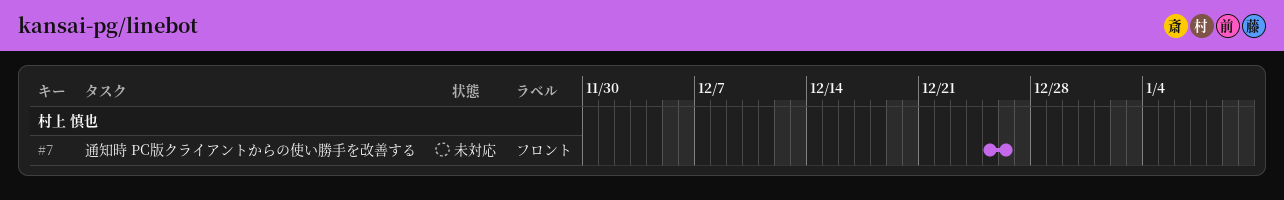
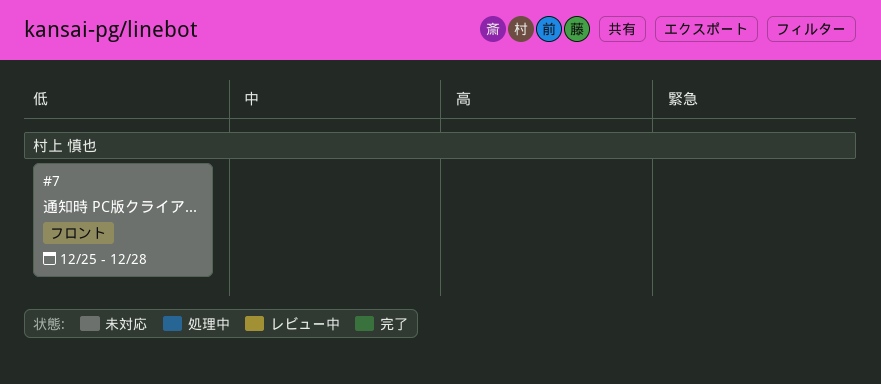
#7, due: Dec 26 -> Dec 28

